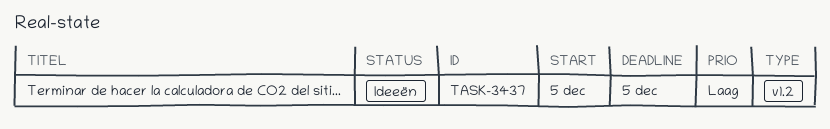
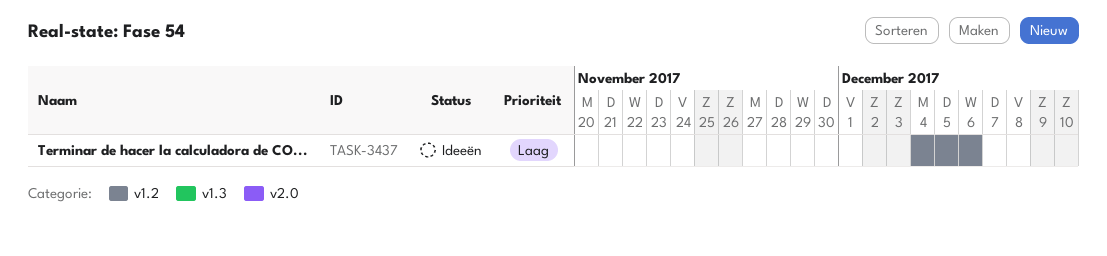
TASK-3437, start: Dec 5 -> Dec 4
TASK-3437, due: Dec 5 -> Dec 6

